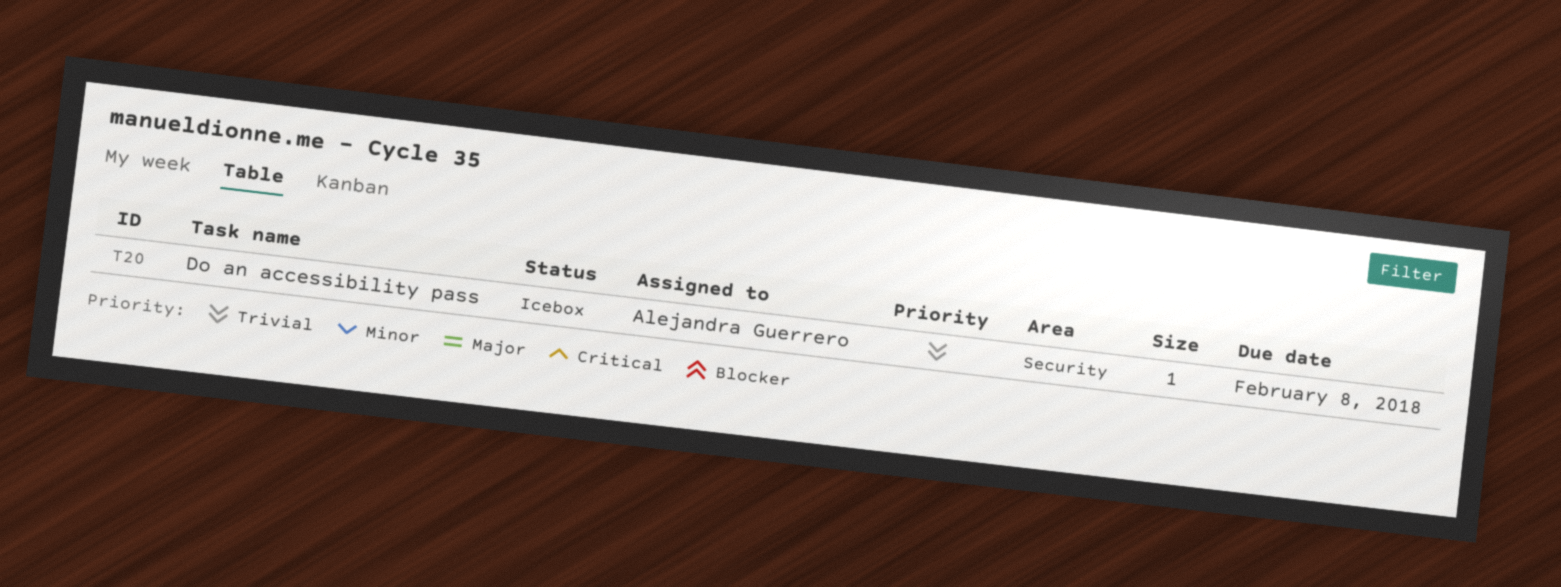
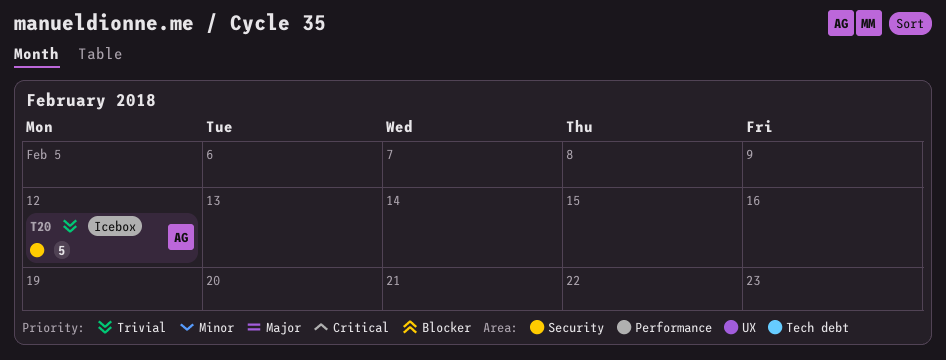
T20, estimate: 1 -> 5
T20, due: Feb 8 -> Feb 12

